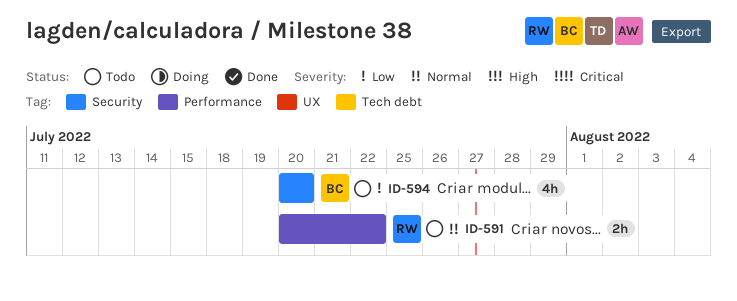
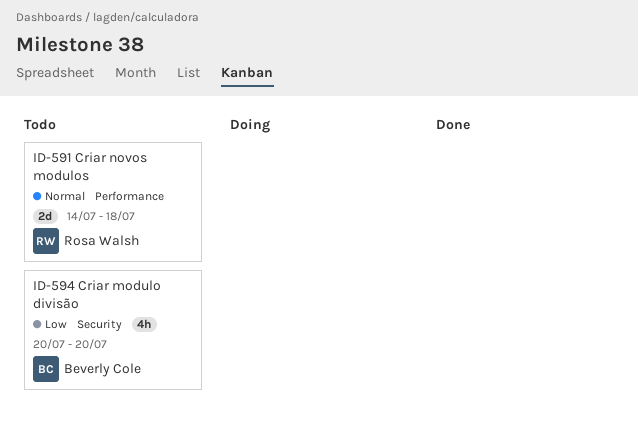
ID-591, estimate: 2h -> 2d
ID-591, start: Jul 20 -> Jul 14
ID-591, due: Jul 22 -> Jul 18

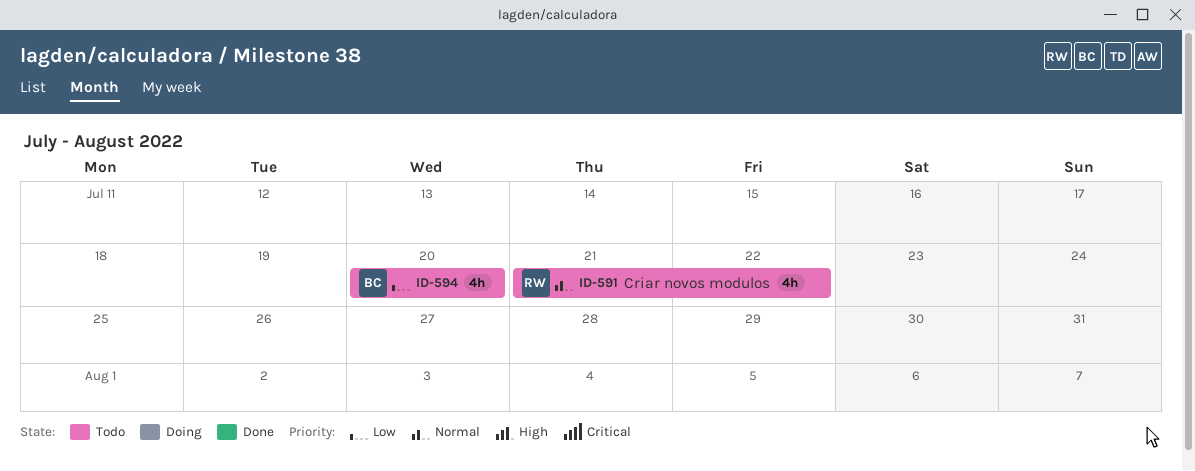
ID-591, estimate: 2d -> 4h
ID-591, start: Jul 14 -> Jul 21
ID-591, due: Jul 18 -> Jul 22

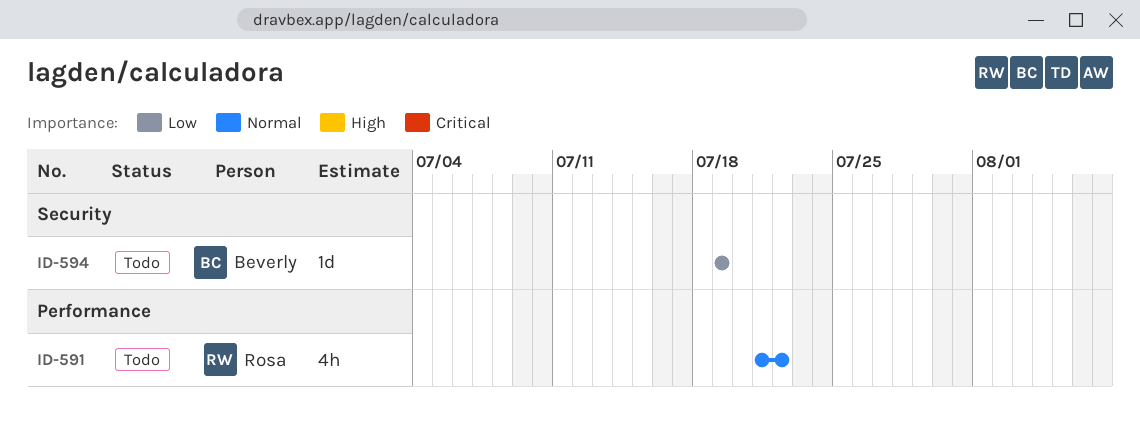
ID-594, estimate: 4h -> 1d
ID-594, start: Jul 20 -> Jul 19
ID-594, due: Jul 20 -> Jul 19

